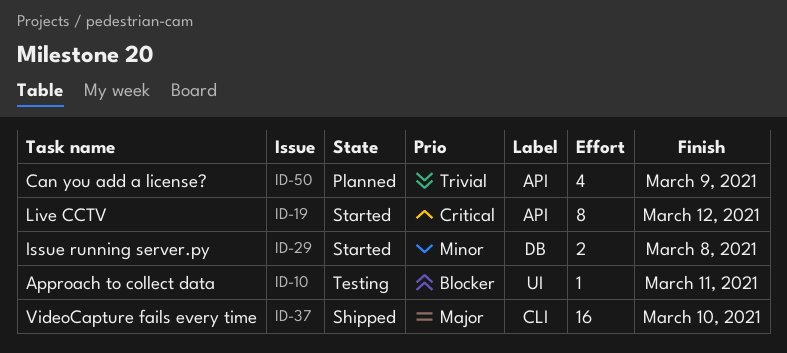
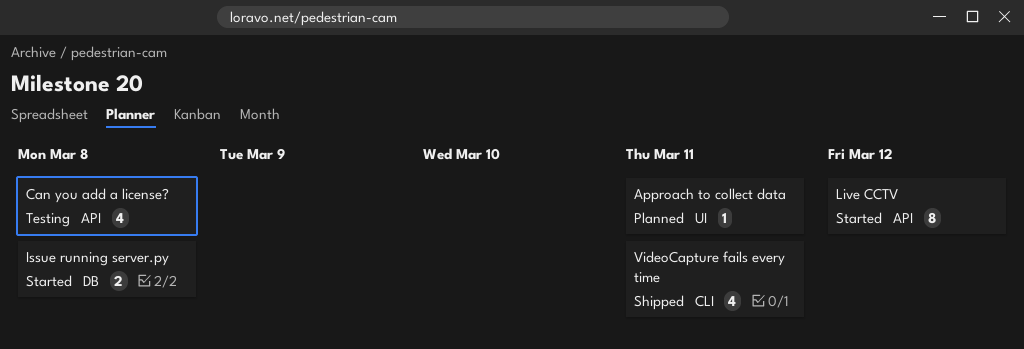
Approach to collect data, status: Testing -> Planned
Can you add a license?, status: Planned -> Testing
Can you add a license?, due: Mar 9 -> Mar 8
VideoCapture fails every time, estimate: 16 -> 4
VideoCapture fails every time, due: Mar 10 -> Mar 11

